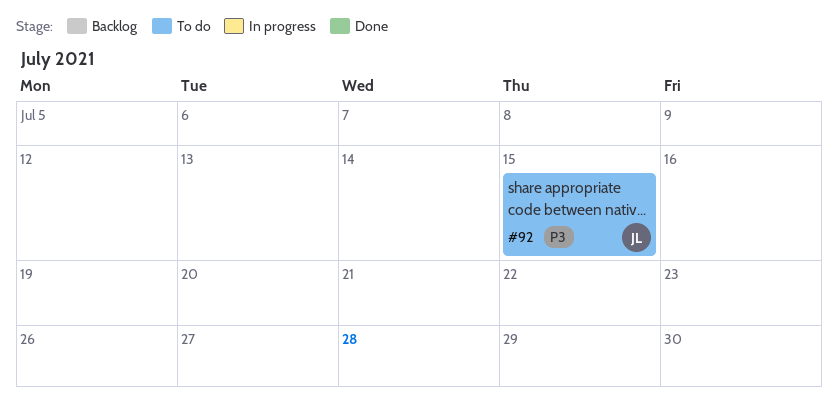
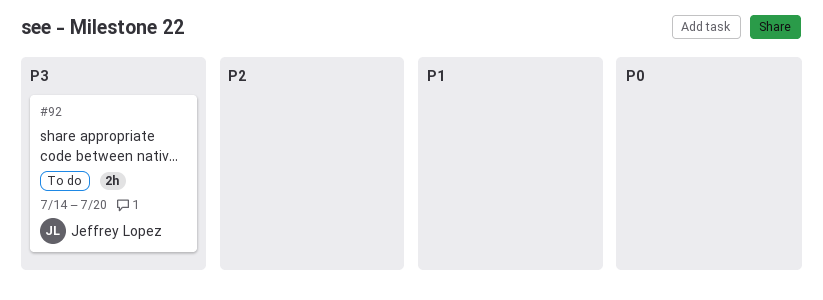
#92, due: Jul 15 -> Jul 20

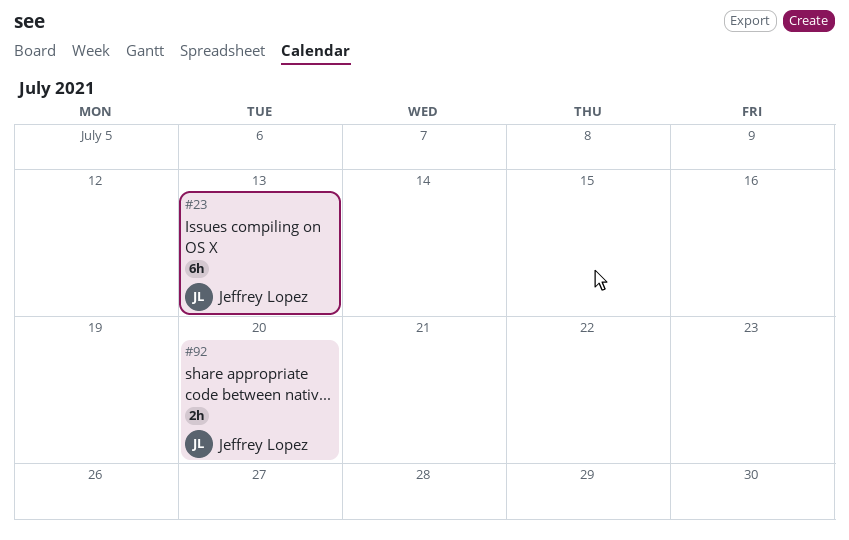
#23: none -> present

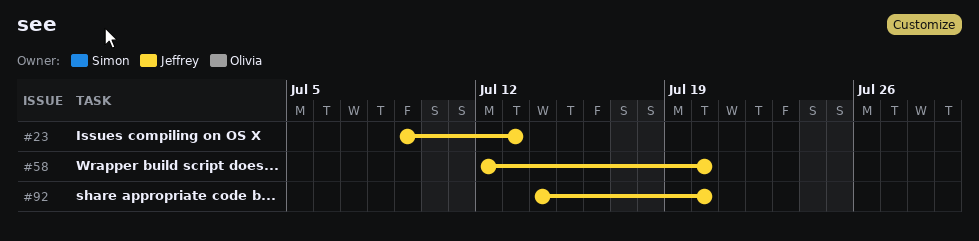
#58: none -> present

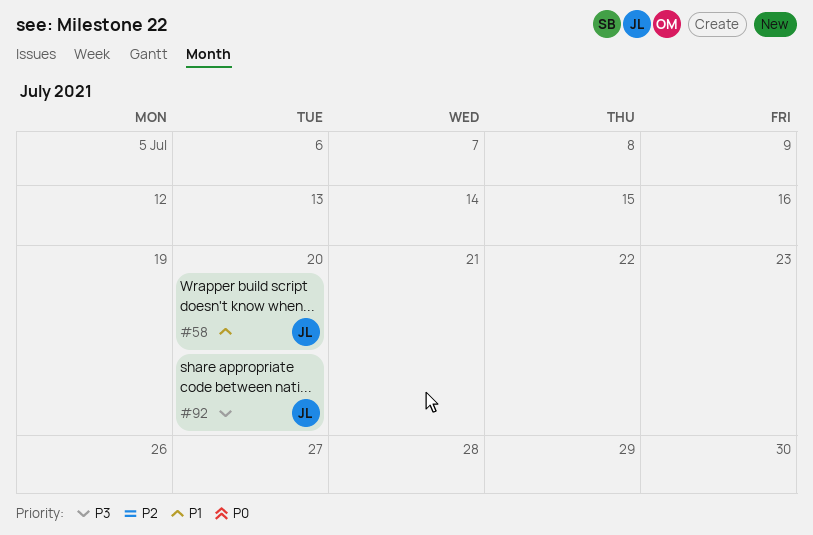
#23: present -> none

